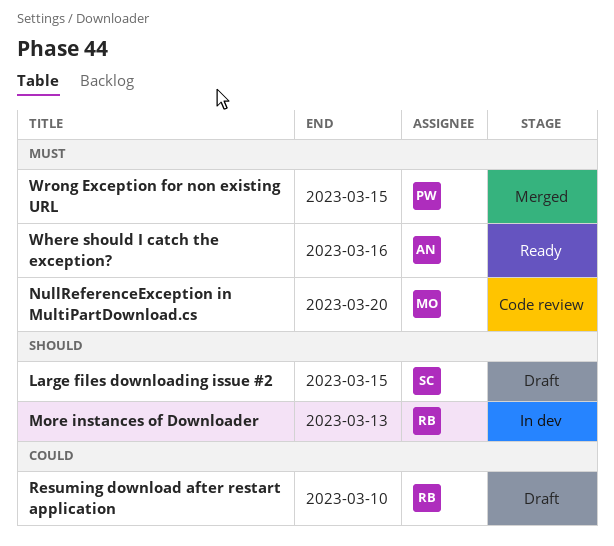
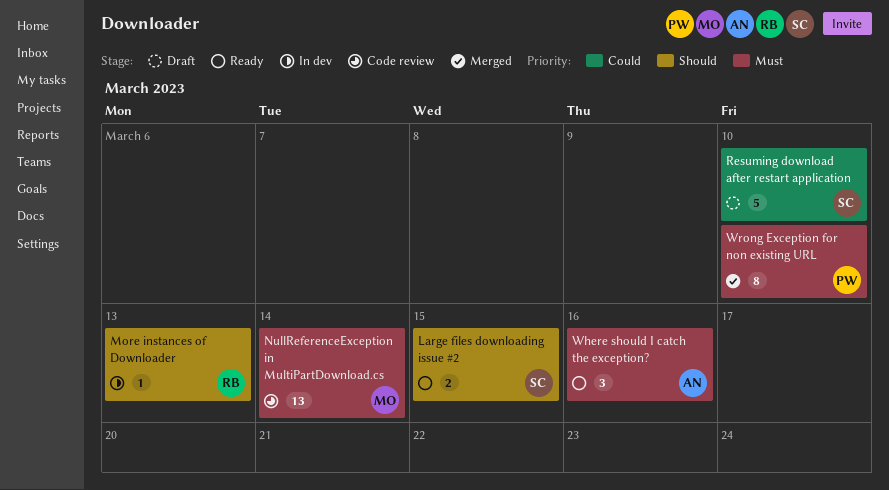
Large files downloading issue #2, status: Draft -> Ready
NullReferenceException in MultiPartDownload.cs, due: Mar 20 -> Mar 14
Resuming download after restart application, owner: RB -> SC
Wrong Exception for non existing URL, due: Mar 15 -> Mar 10

